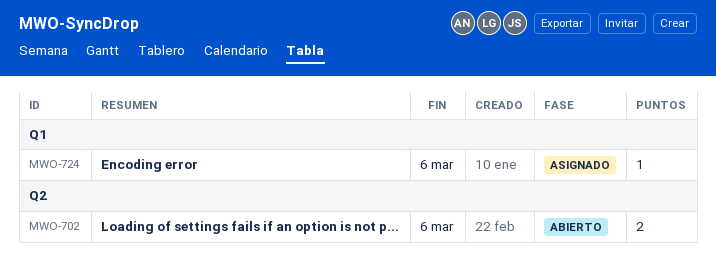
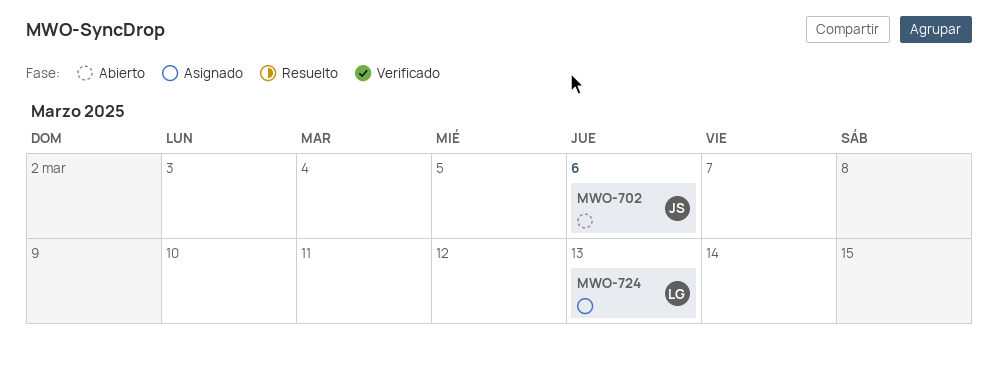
MWO-724, due: Mar 6 -> Mar 13

